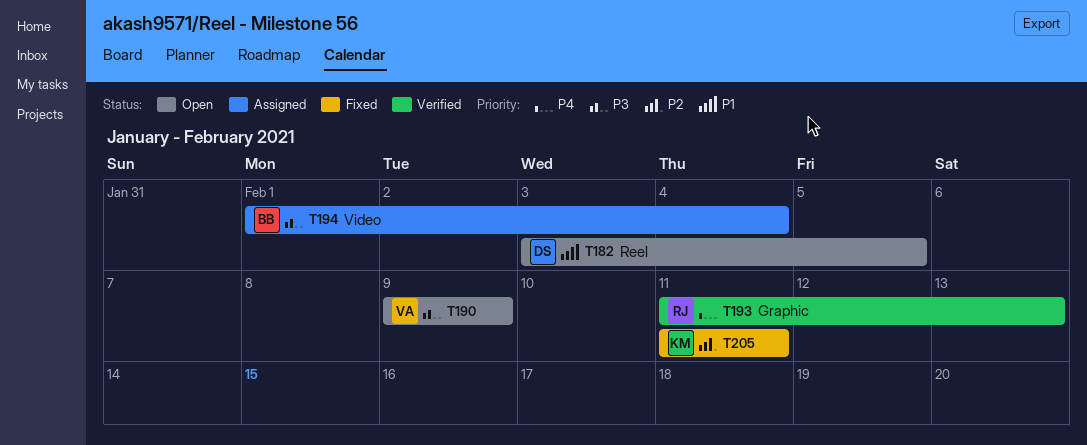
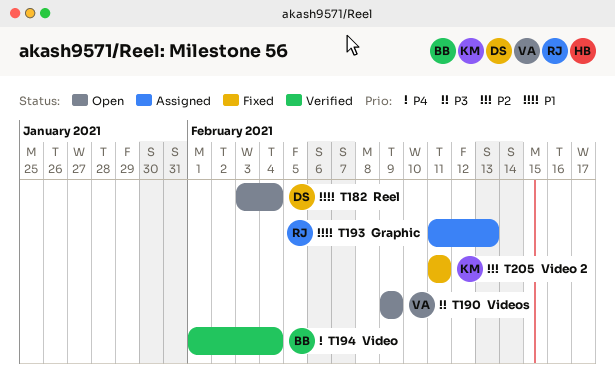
T182, due: Feb 5 -> Feb 4
T193, status: Verified -> Assigned
T193, priority: P4 -> P1
T194, status: Assigned -> Verified
T194, priority: P3 -> P4

